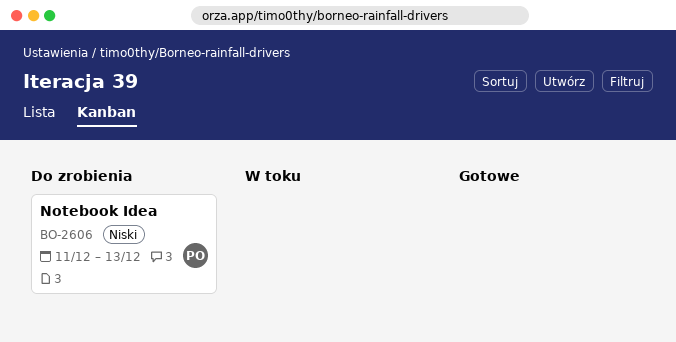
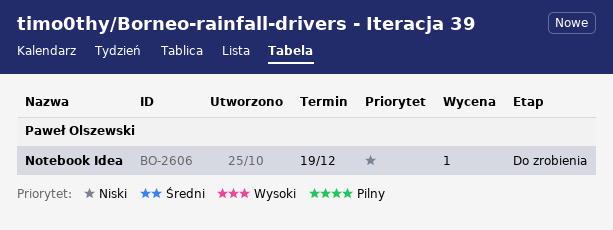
BO-2606, due: Dec 13 -> Dec 19

